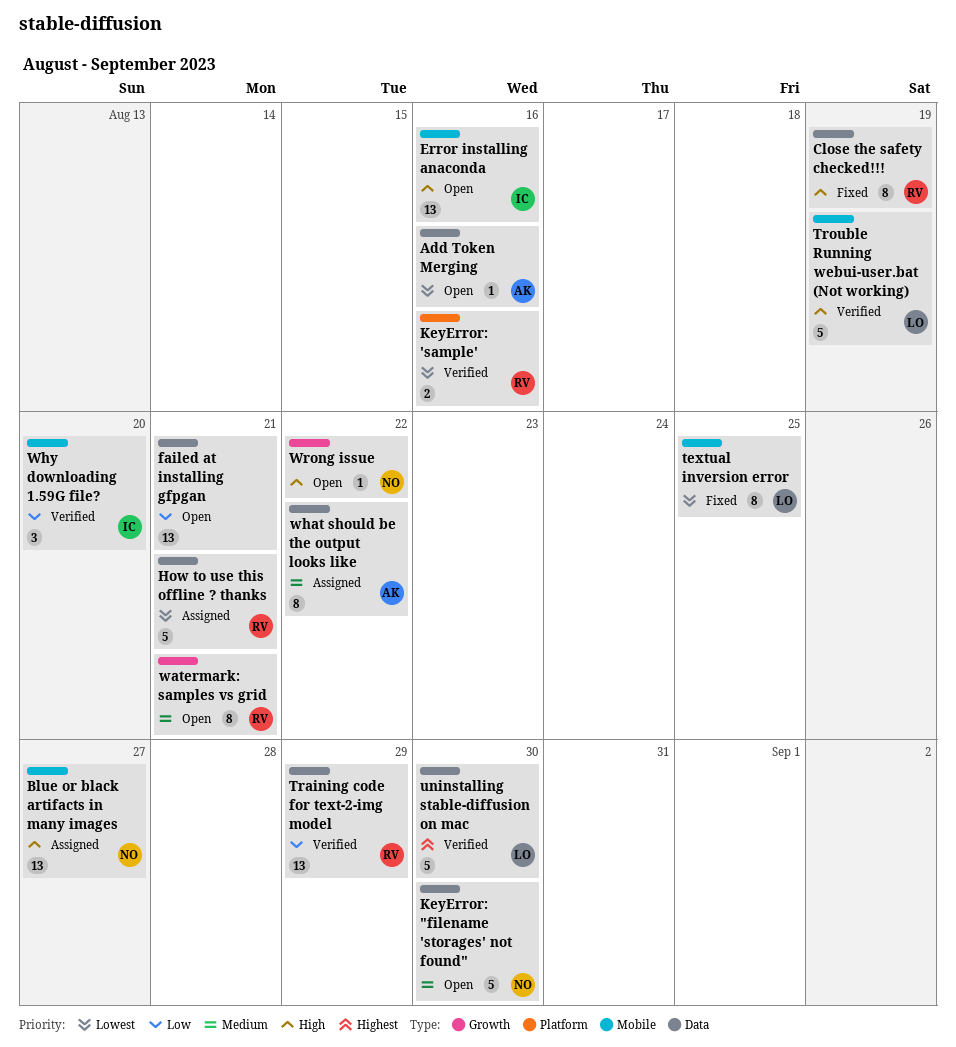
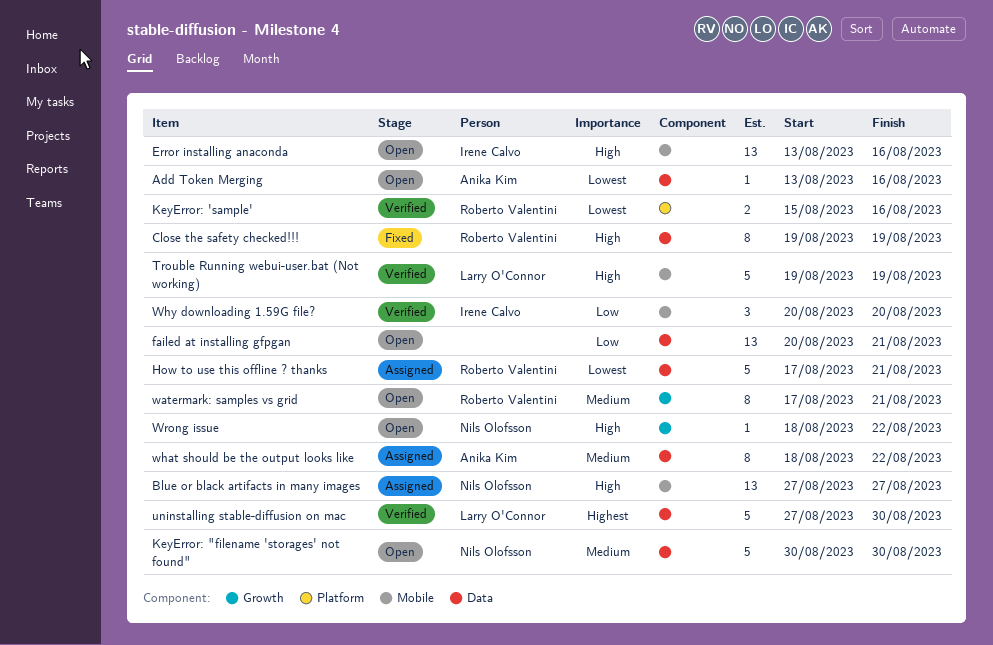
textual inversion error: present -> none
Training code for text-2-img model: present -> none

